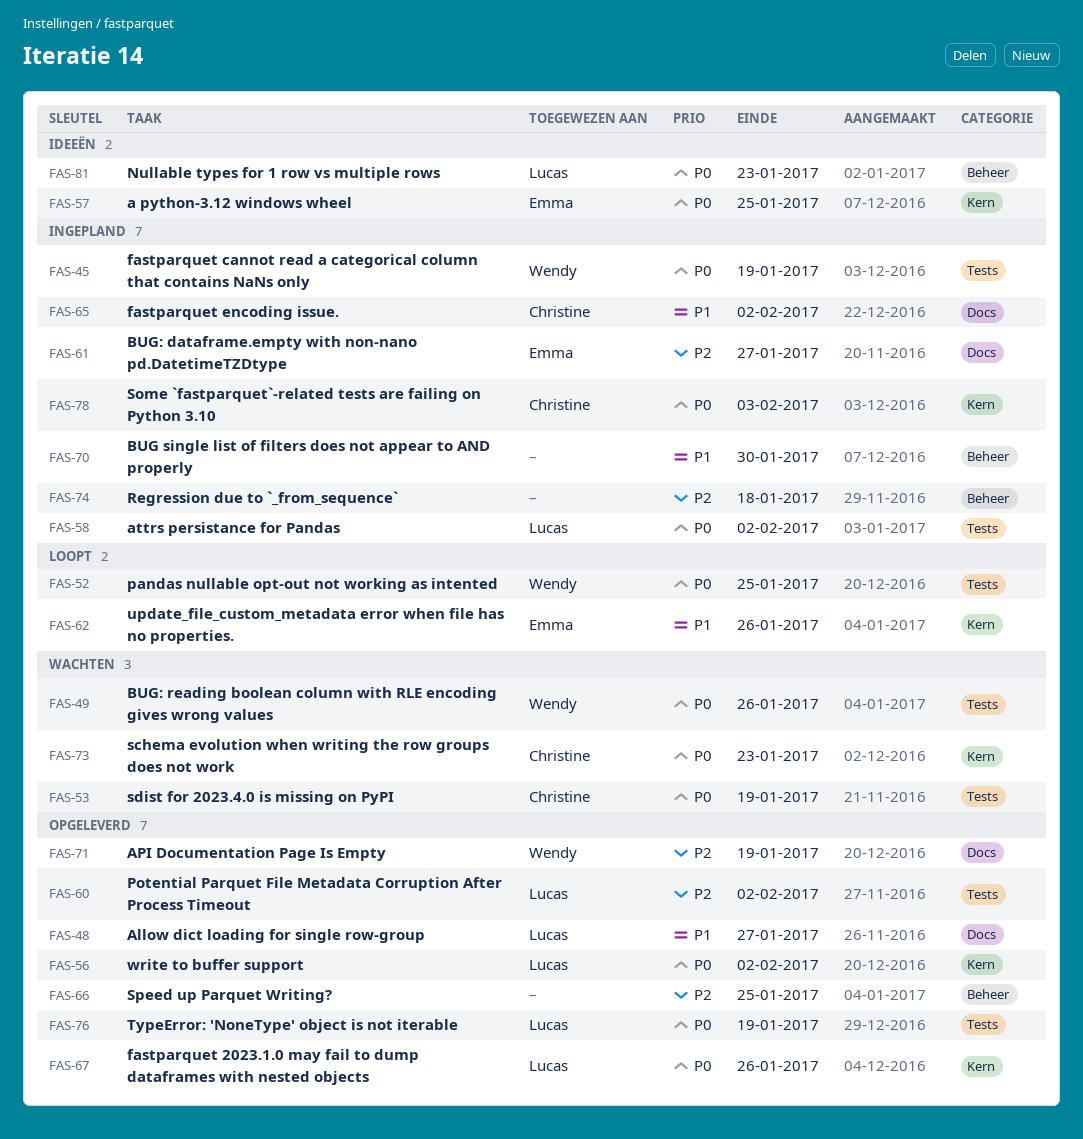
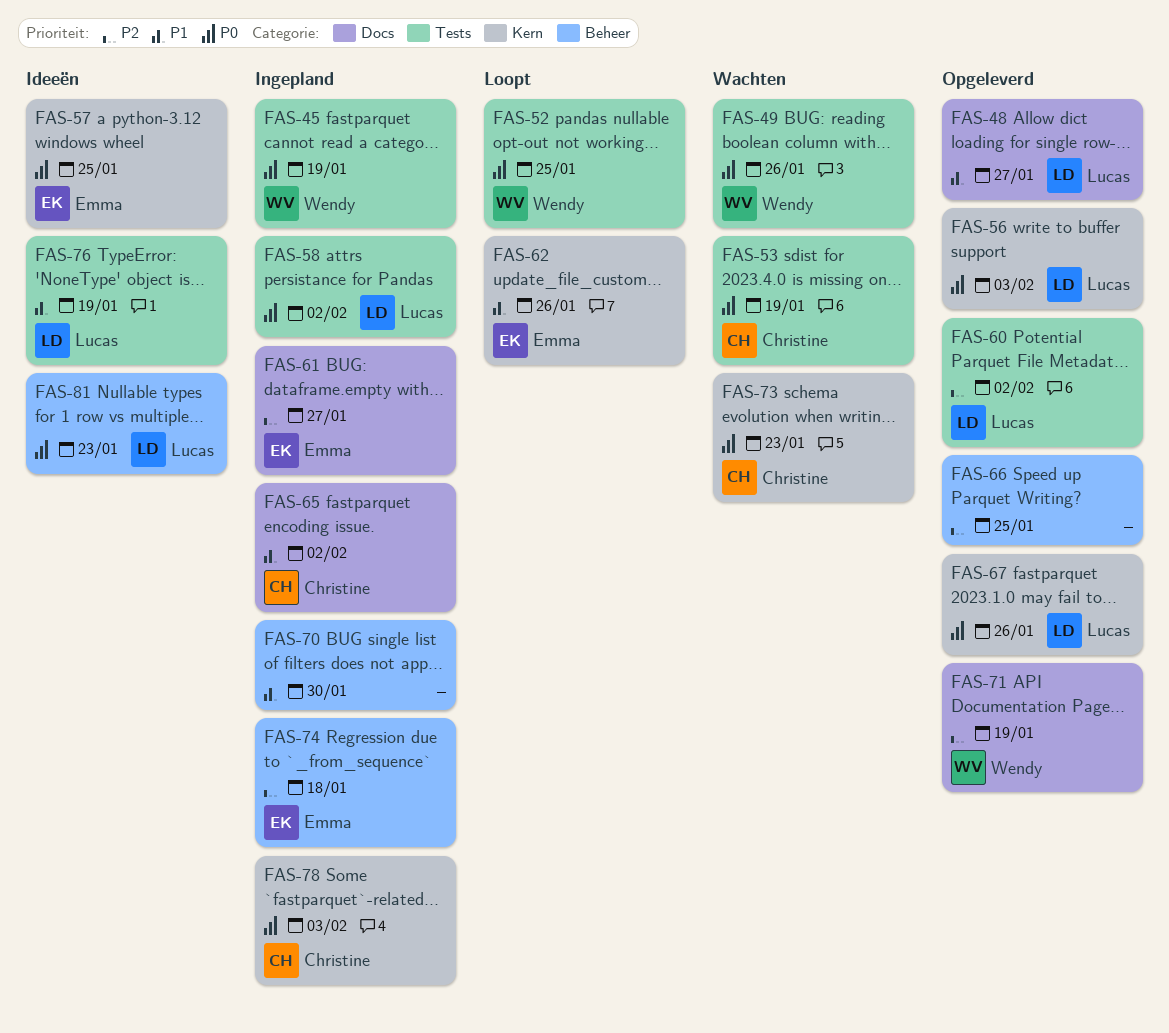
FAS-56, due: Feb 2 -> Feb 3
FAS-74, owner: none -> Emma
FAS-76, status: Opgeleverd -> Ideeën
FAS-76, priority: P0 -> P1

